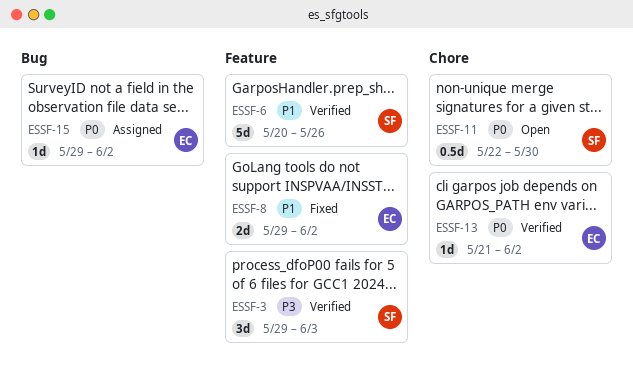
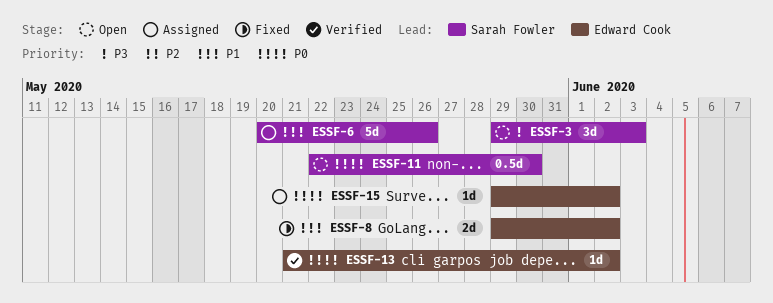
ESSF-3, status: Verified -> Open
ESSF-6, status: Verified -> Assigned

